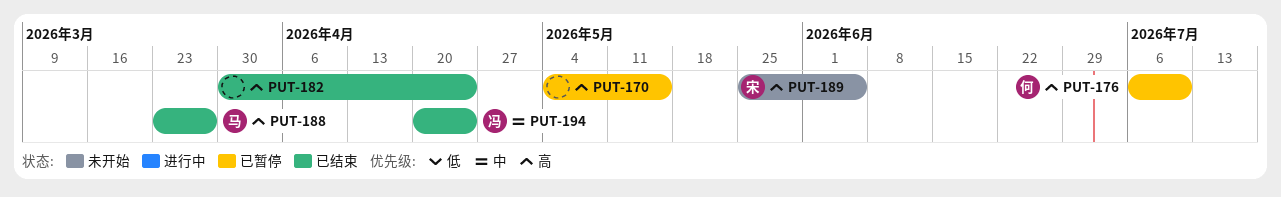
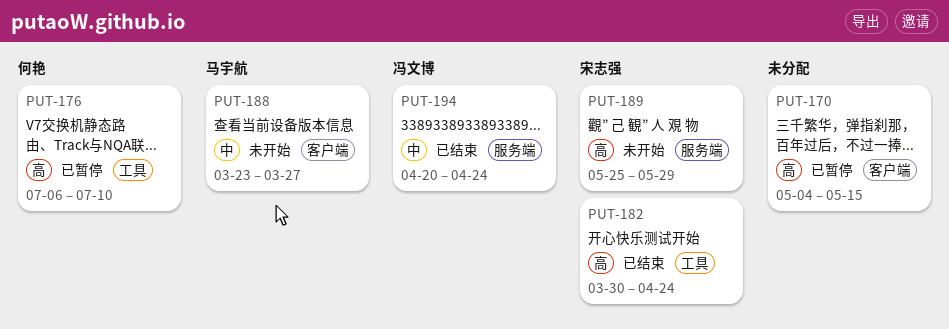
PUT-182, owner: none -> 宋志强
PUT-188, status: 已结束 -> 未开始
PUT-188, priority: 高 -> 中
PUT-189, due: Jun 5 -> May 29

